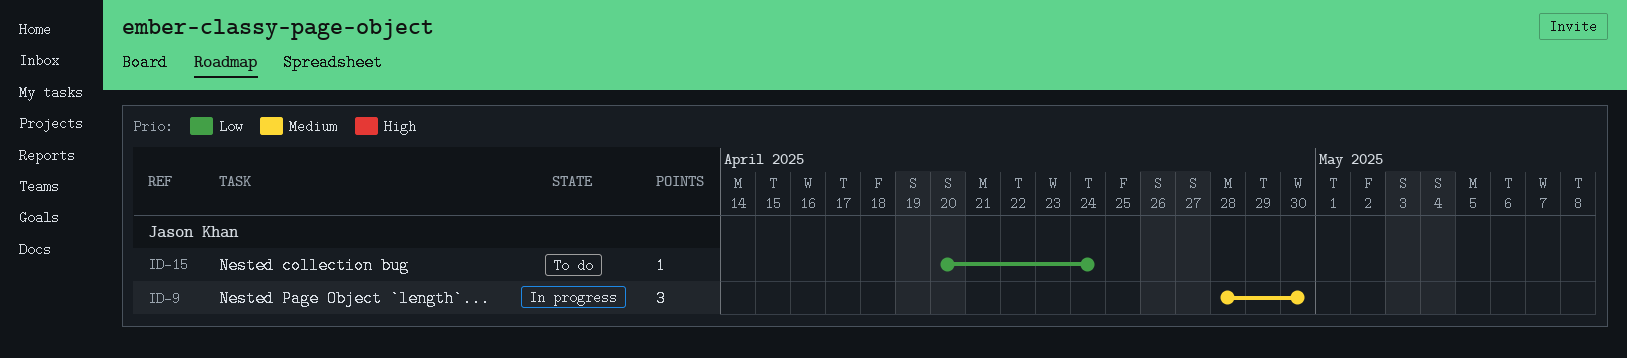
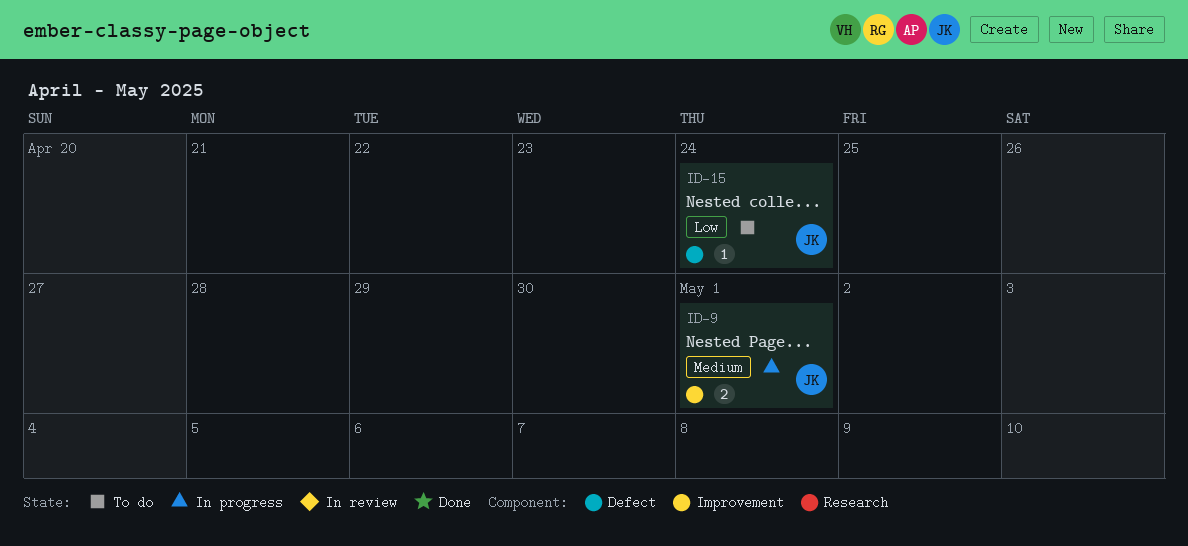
ID-9, estimate: 3 -> 2
ID-9, due: Apr 30 -> May 1

